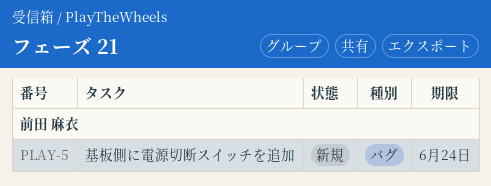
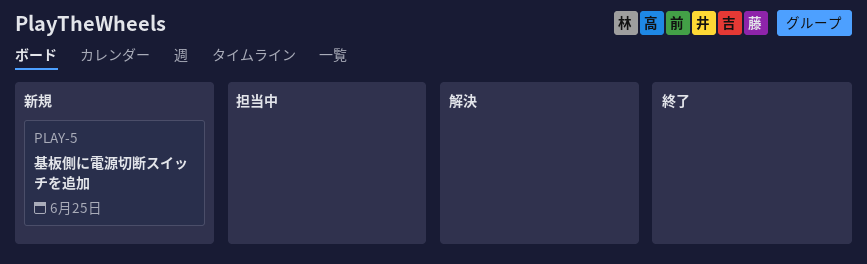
PLAY-5, due: Jun 24 -> Jun 25

